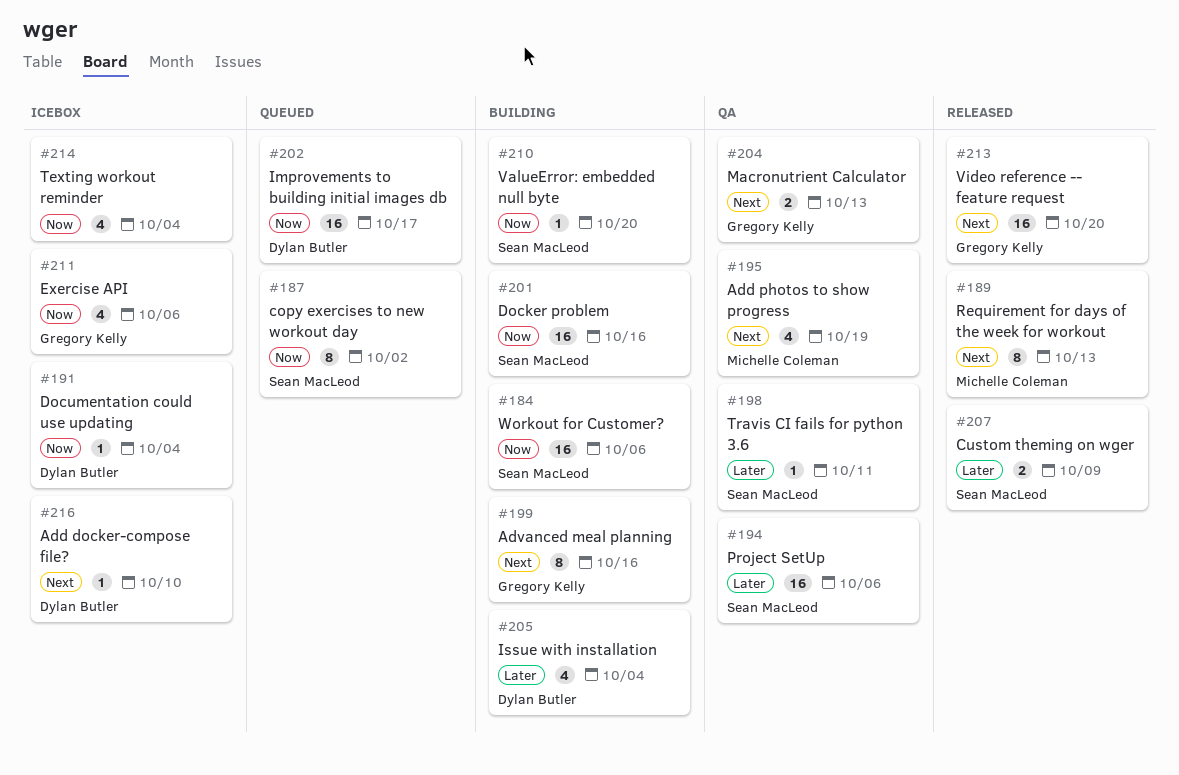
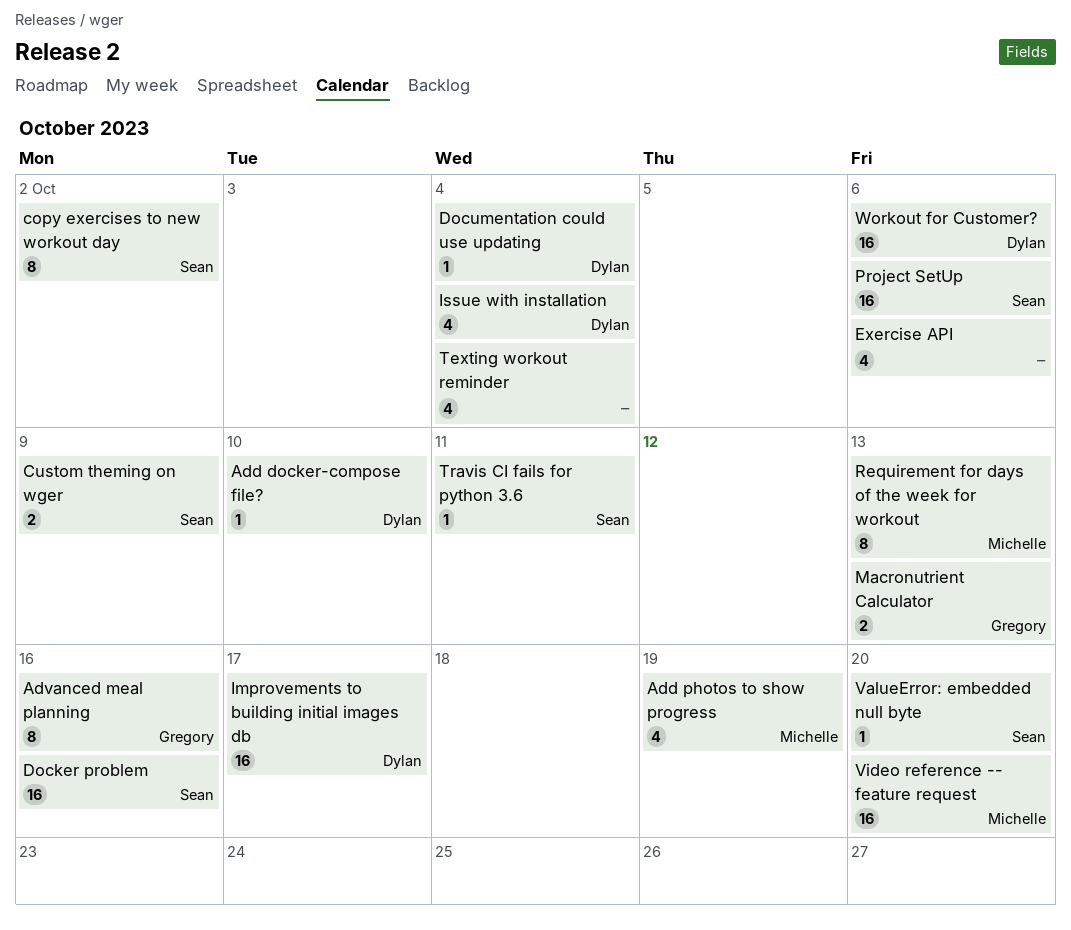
Exercise API, owner: Gregory Kelly -> none
Video reference -- feature request, owner: Gregory Kelly -> Michelle Coleman
Workout for Customer?, owner: Sean MacLeod -> Dylan Butler

